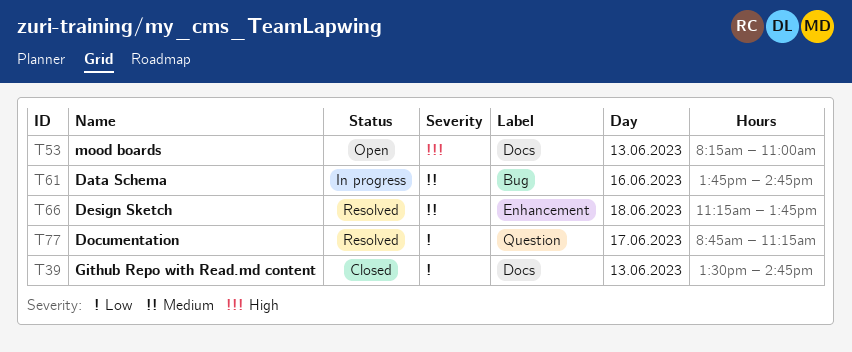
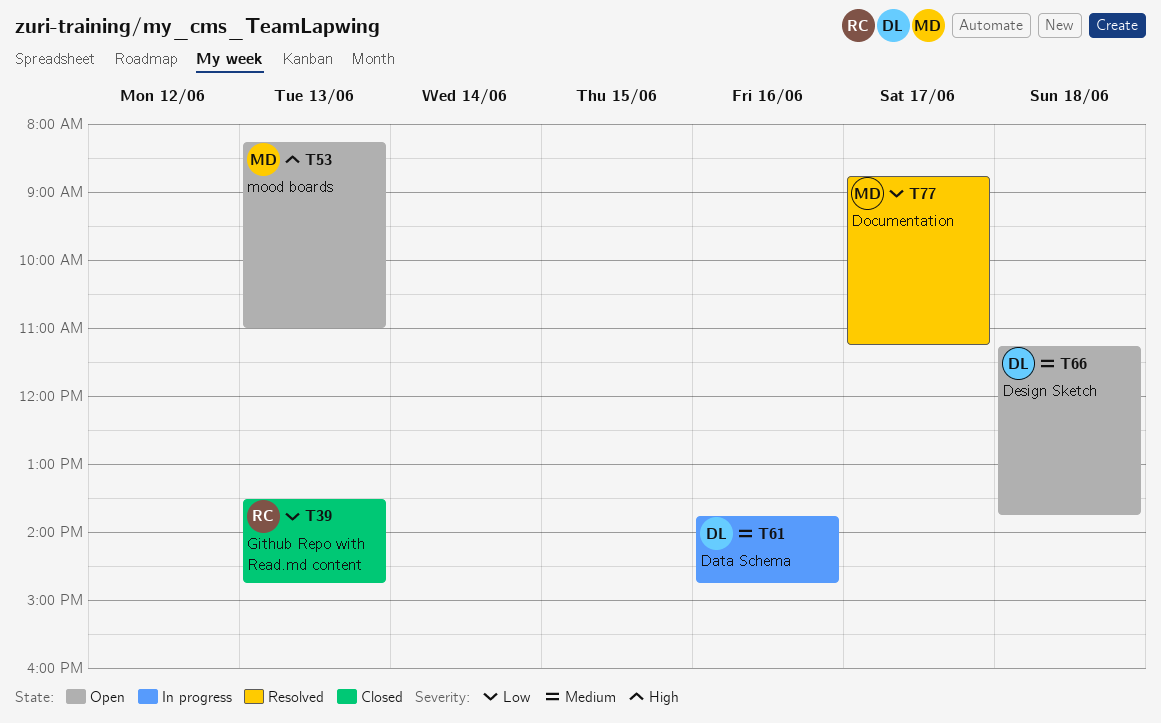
T66, status: Resolved -> Open

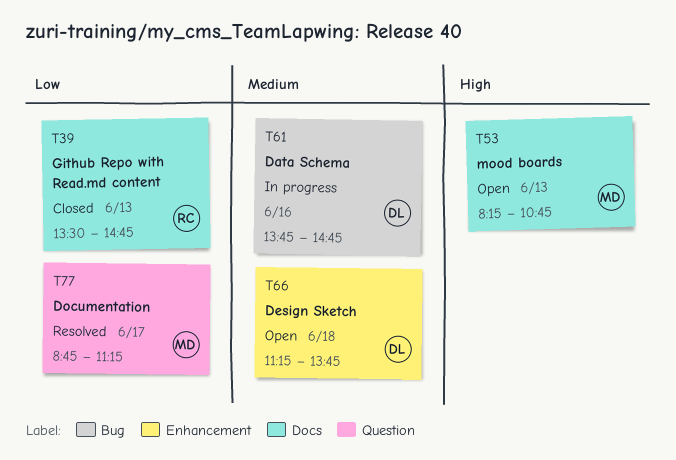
T53, ends: 11:00 -> 10:45

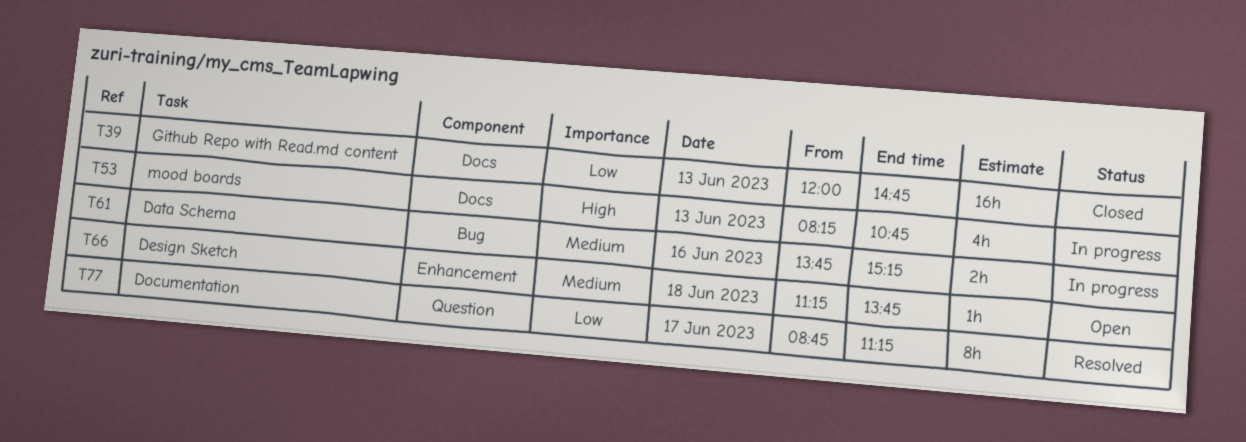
T39, begins: 13:30 -> 12:00
T53, status: Open -> In progress
T61, ends: 14:45 -> 15:15

